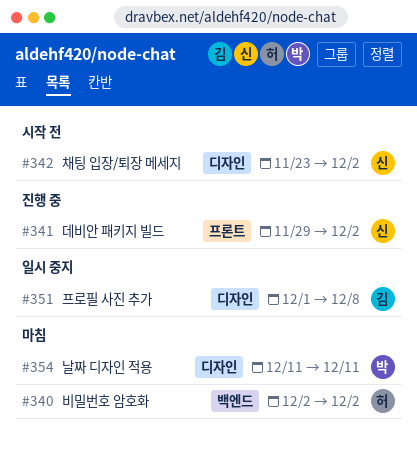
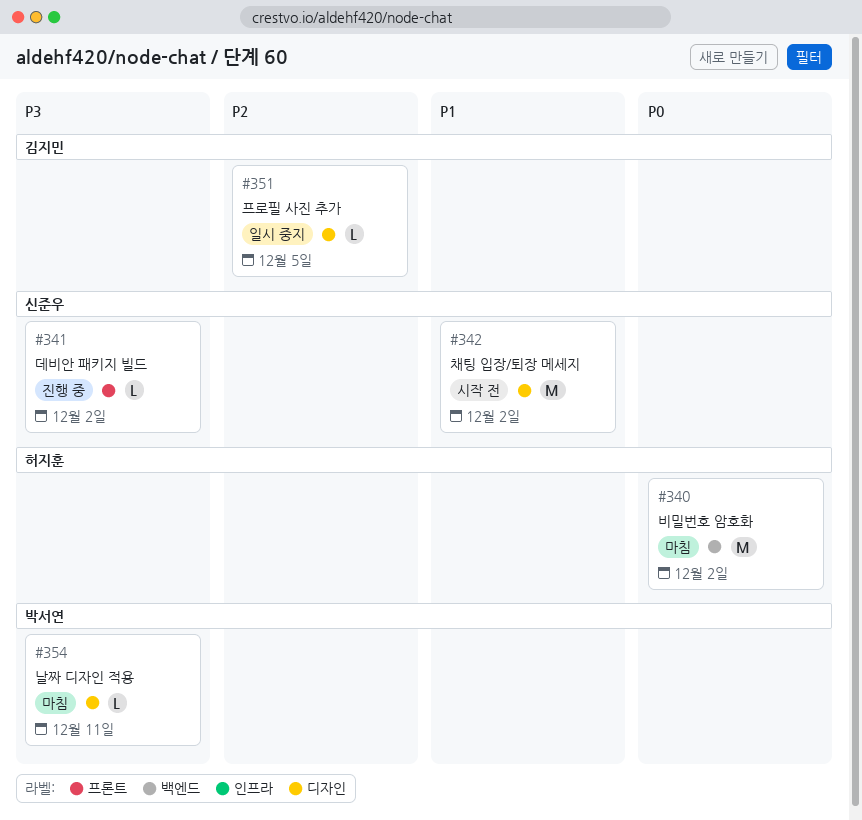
#351, due: Dec 8 -> Dec 5

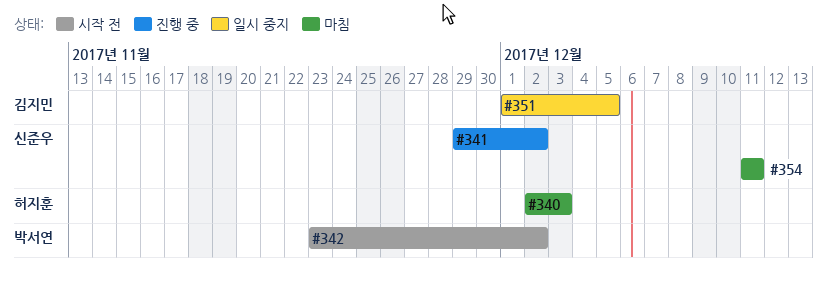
#340, due: Dec 2 -> Dec 3
#342, owner: 신준우 -> 박서연
#354, owner: 박서연 -> 신준우

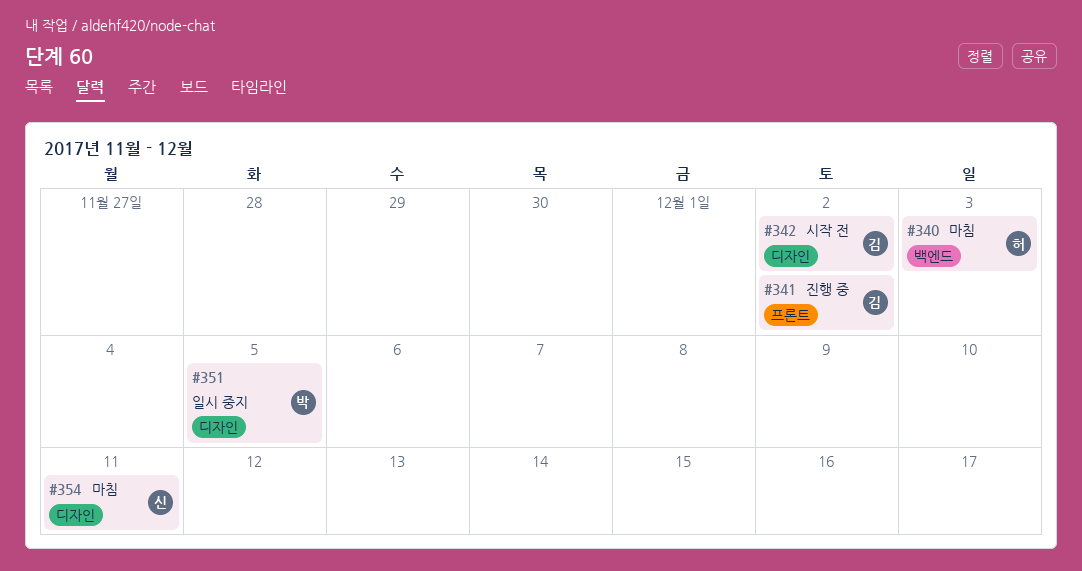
#341, owner: 신준우 -> 김지민
#342, owner: 박서연 -> 김지민
#351, owner: 김지민 -> 박서연

